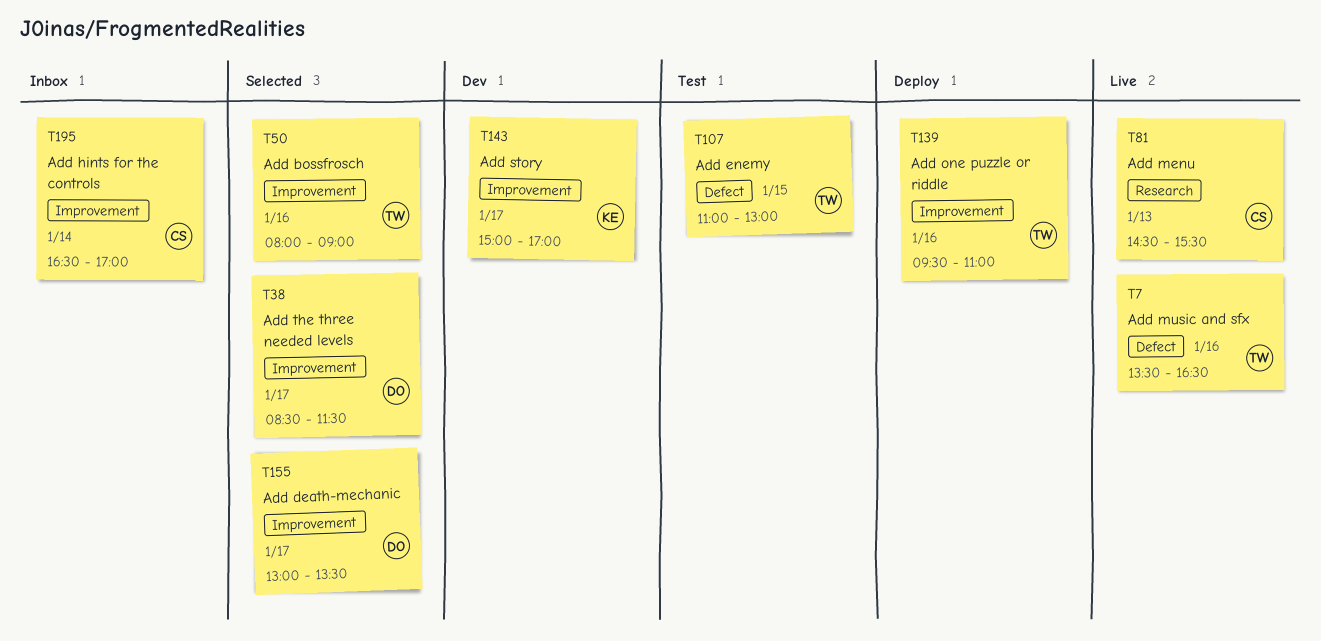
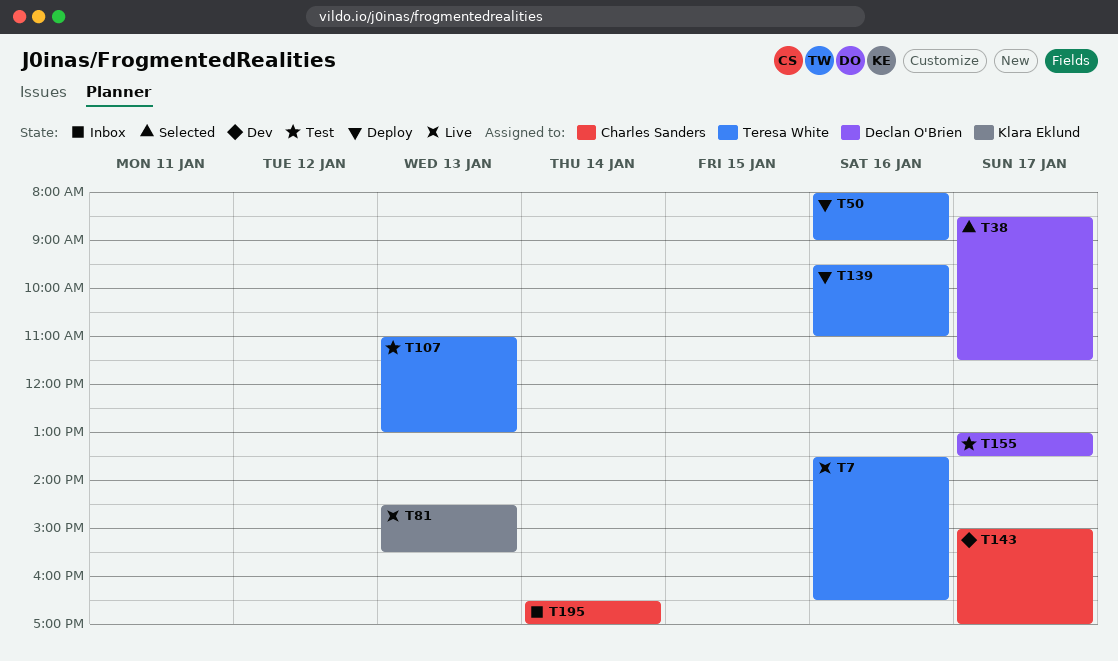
T50, status: Selected -> Deploy
T81, owner: Charles Sanders -> Klara Eklund
T107, day: Jan 15 -> Jan 13
T143, owner: Klara Eklund -> Charles Sanders
T155, status: Selected -> Test

